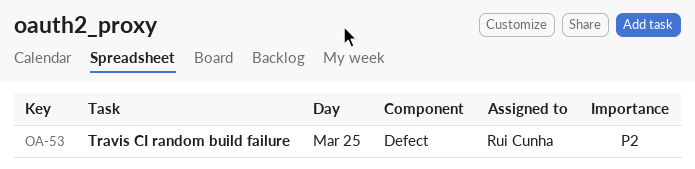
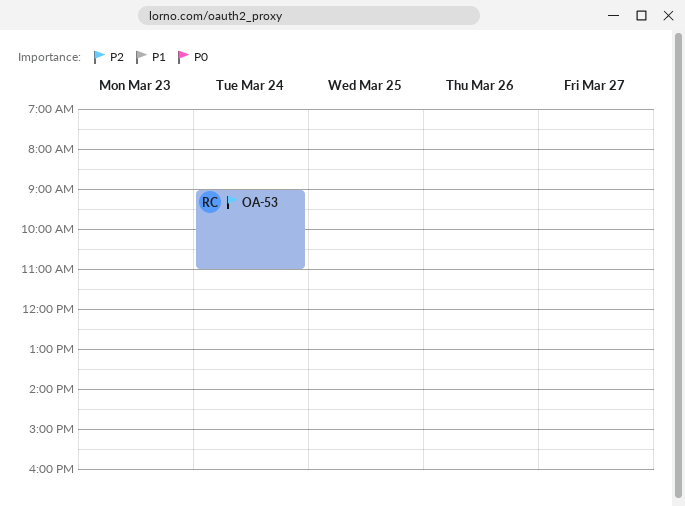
OA-53, day: Mar 25 -> Mar 24

